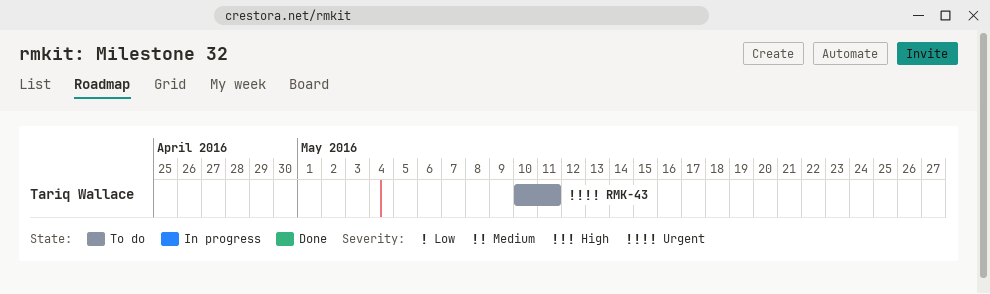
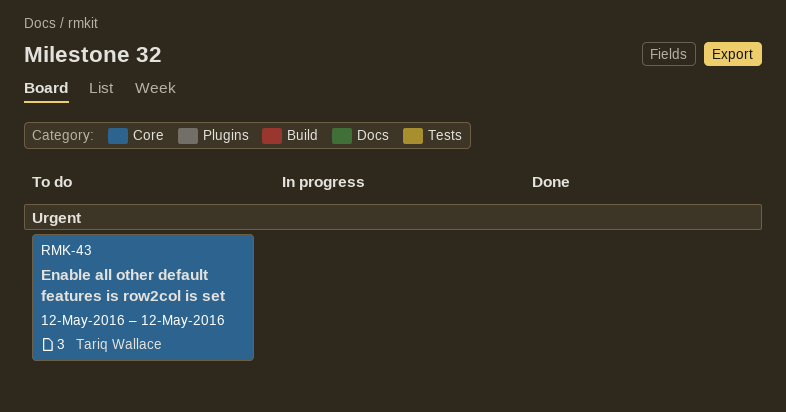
RMK-43, start: May 10 -> May 12
RMK-43, due: May 11 -> May 12

